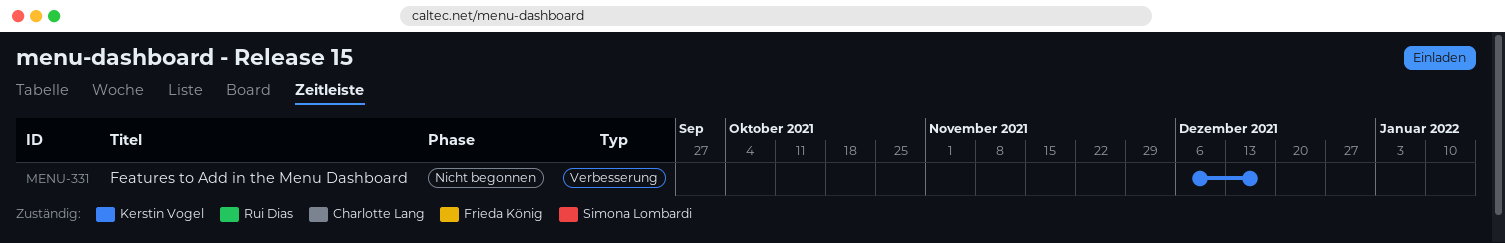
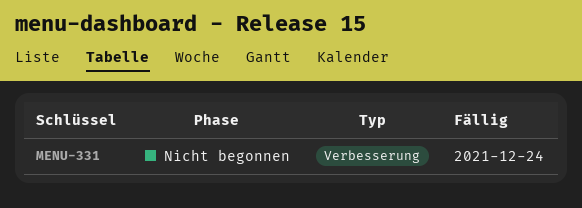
MENU-331, due: Dec 17 -> Dec 24

